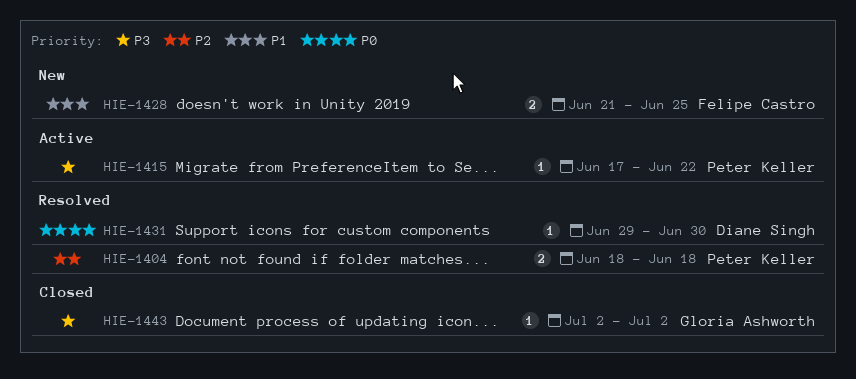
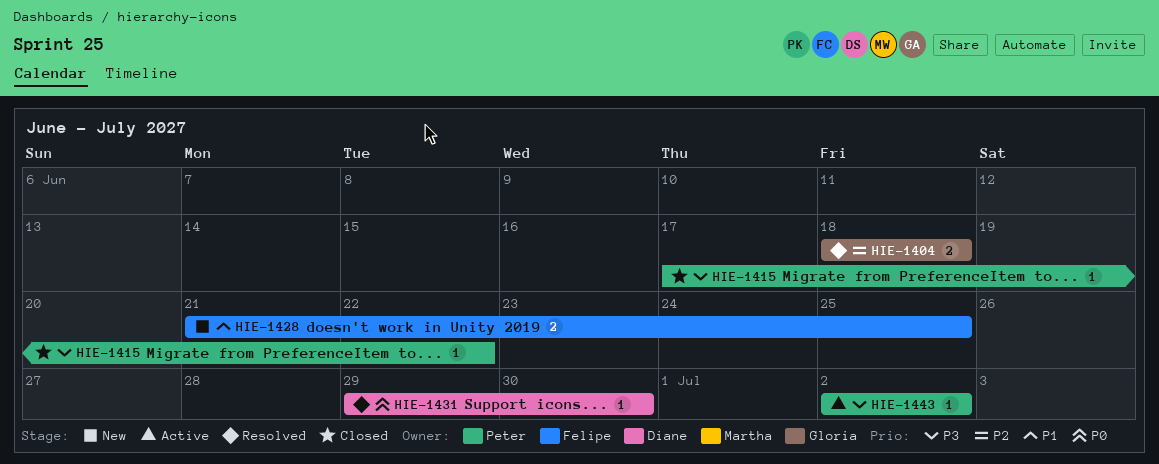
HIE-1404, owner: Peter Keller -> Gloria Ashworth
HIE-1415, status: Active -> Closed
HIE-1443, status: Closed -> Active
HIE-1443, owner: Gloria Ashworth -> Peter Keller

